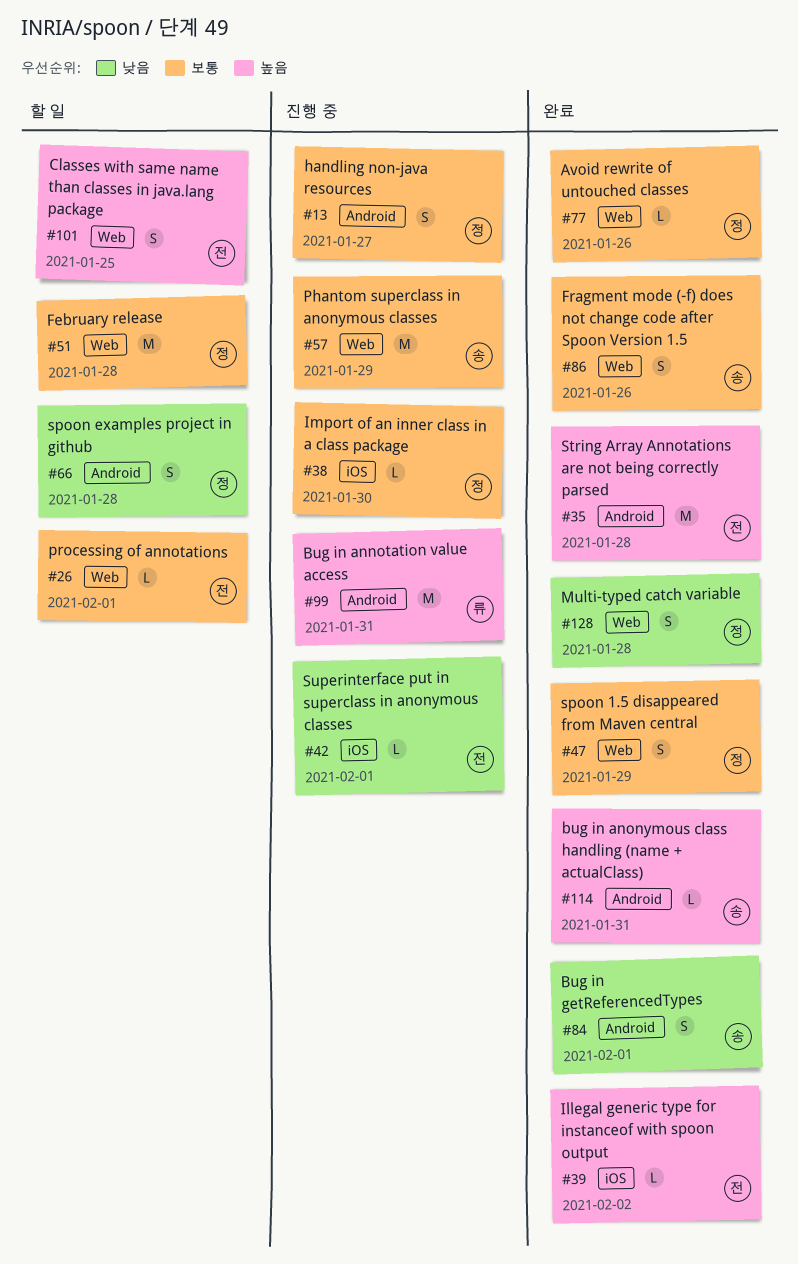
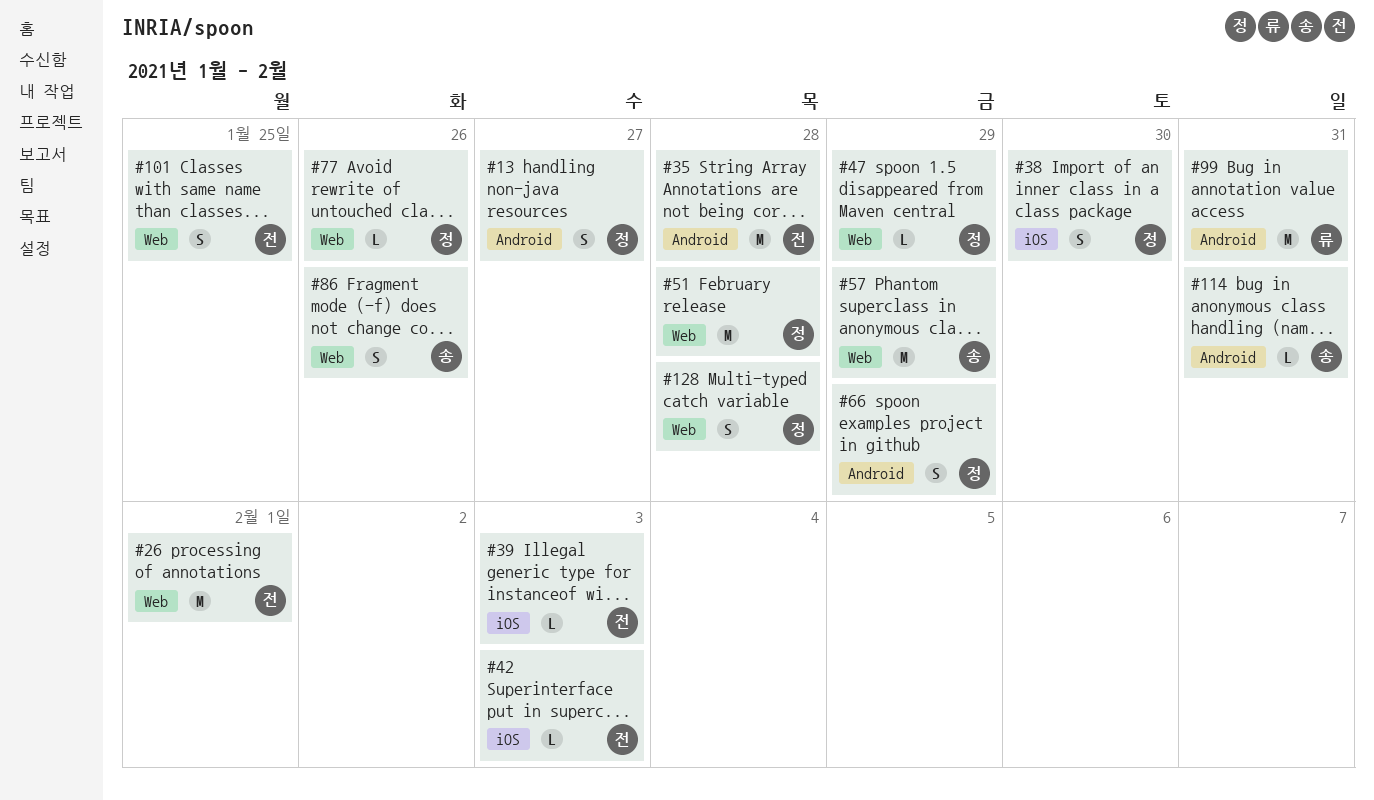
#26, estimate: L -> M
#38, estimate: L -> S
#39, due: Feb 2 -> Feb 3
#42, due: Feb 1 -> Feb 3
#47, estimate: S -> L
#66, due: Jan 28 -> Jan 29
#84: present -> none

